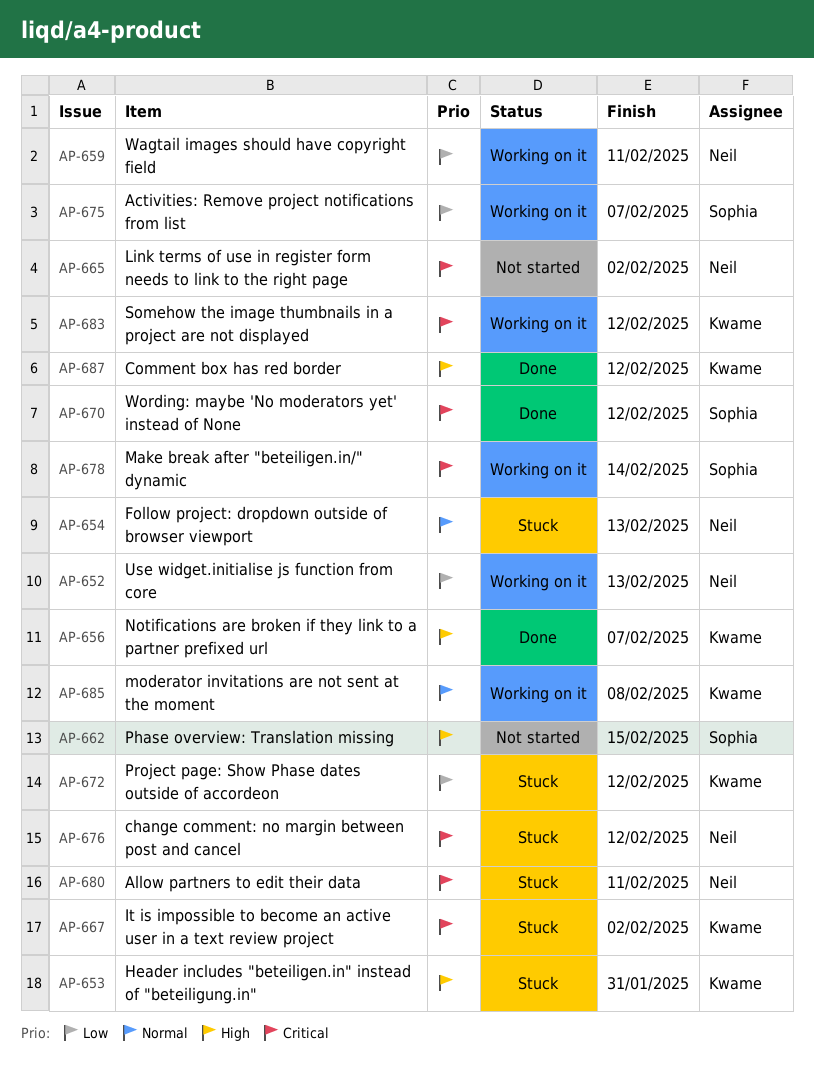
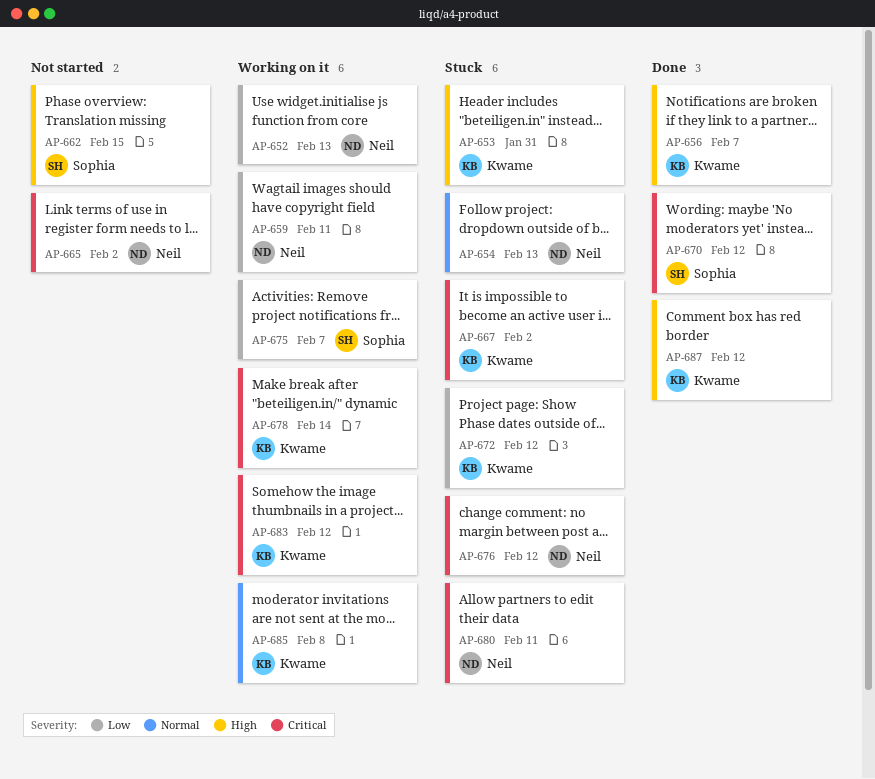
AP-678, owner: Sophia -> Kwame

